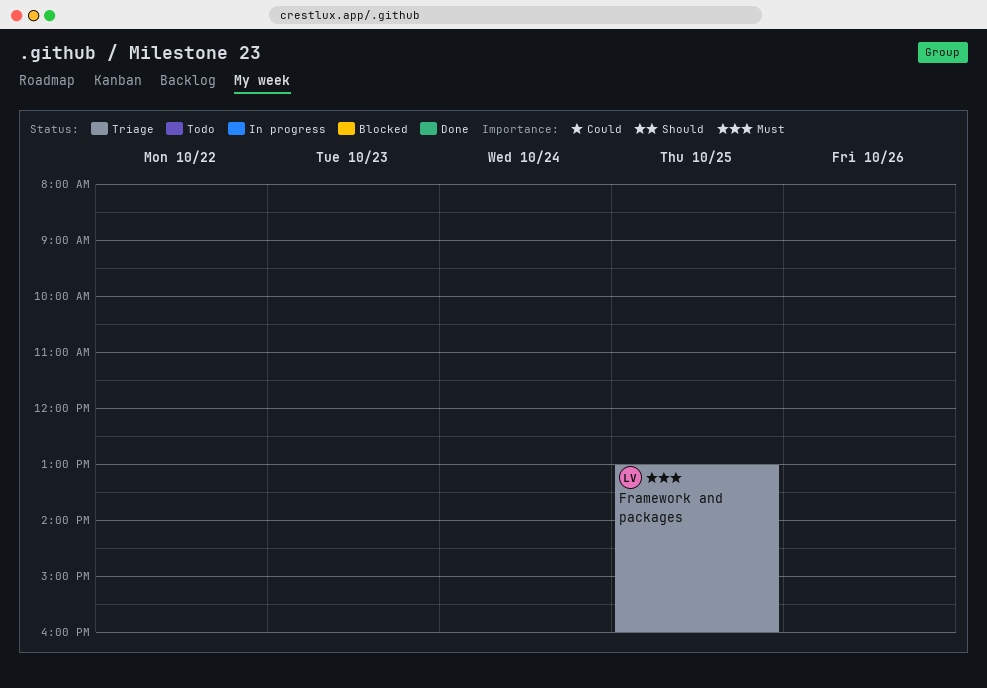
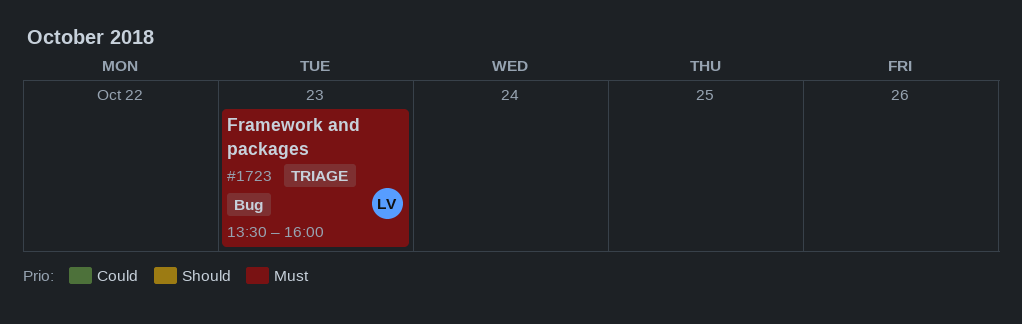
Framework and packages, day: Oct 25 -> Oct 23
Framework and packages, begins: 13:00 -> 13:30

